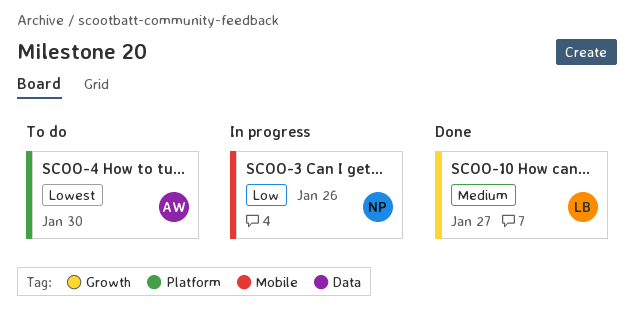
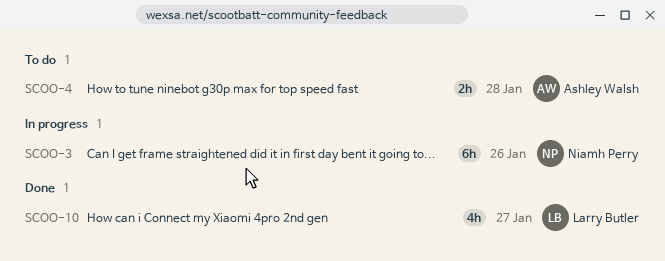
SCOO-4, due: Jan 30 -> Jan 28

